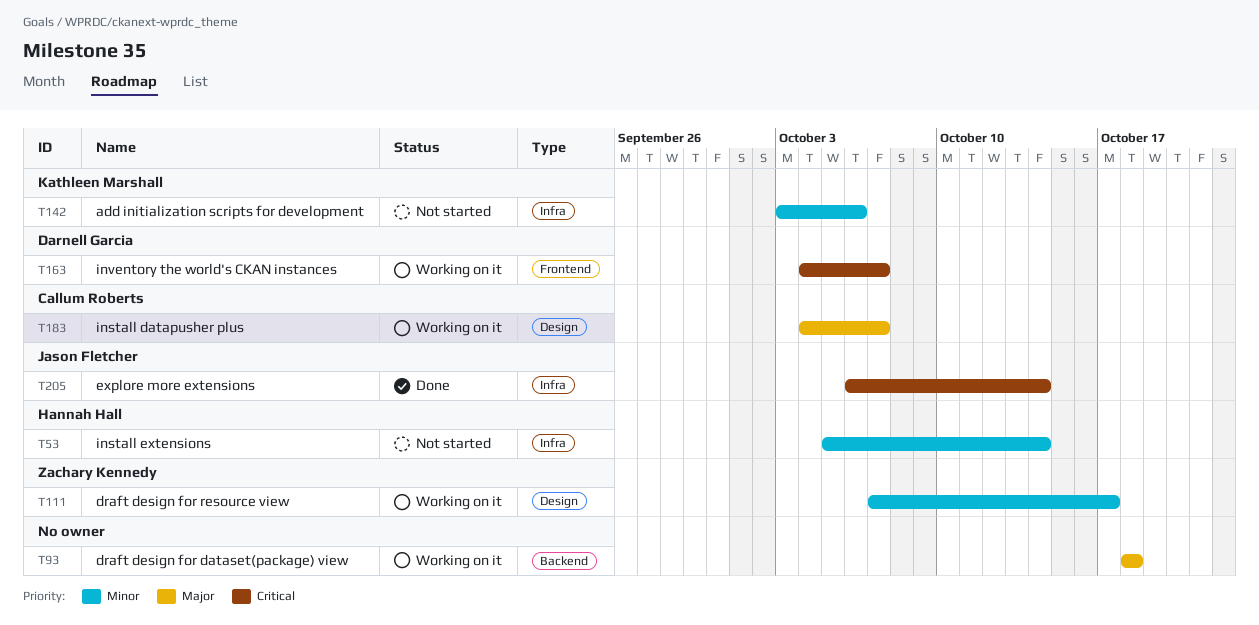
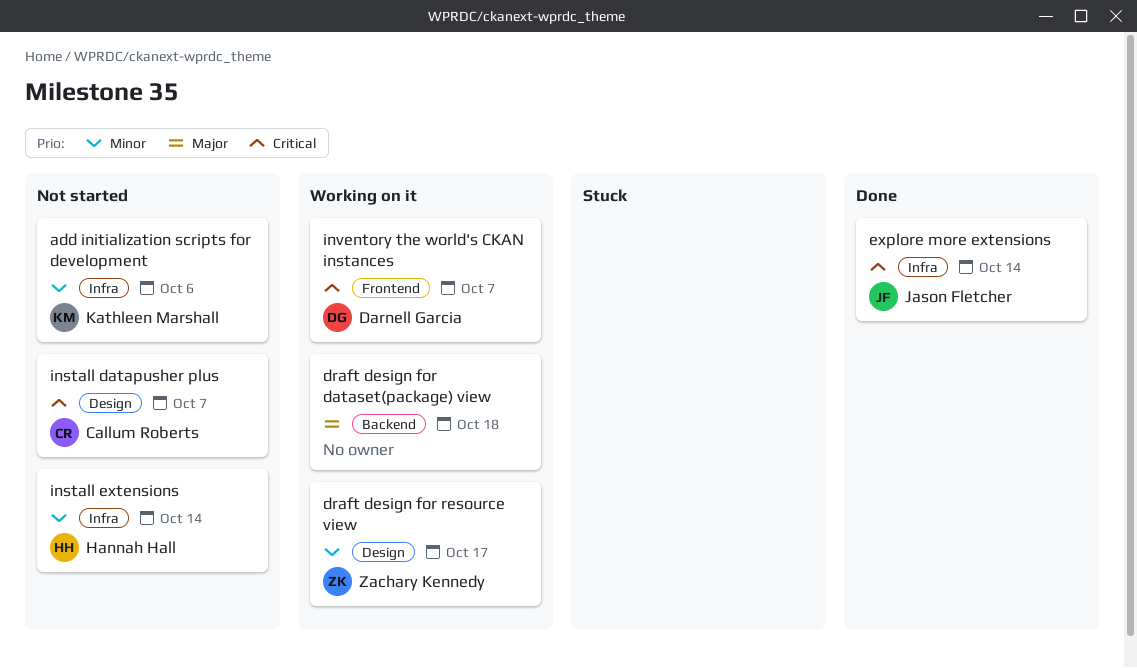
install datapusher plus, status: Working on it -> Not started
install datapusher plus, priority: Major -> Critical

